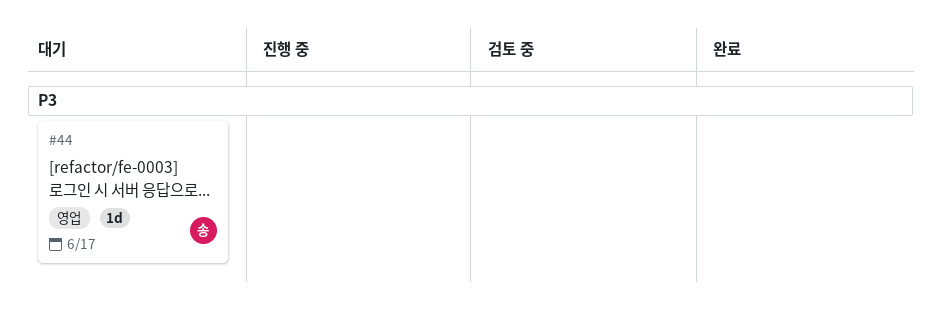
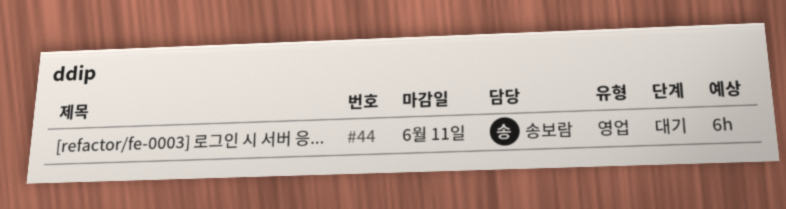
#44, estimate: 1d -> 6h
#44, due: Jun 17 -> Jun 11

